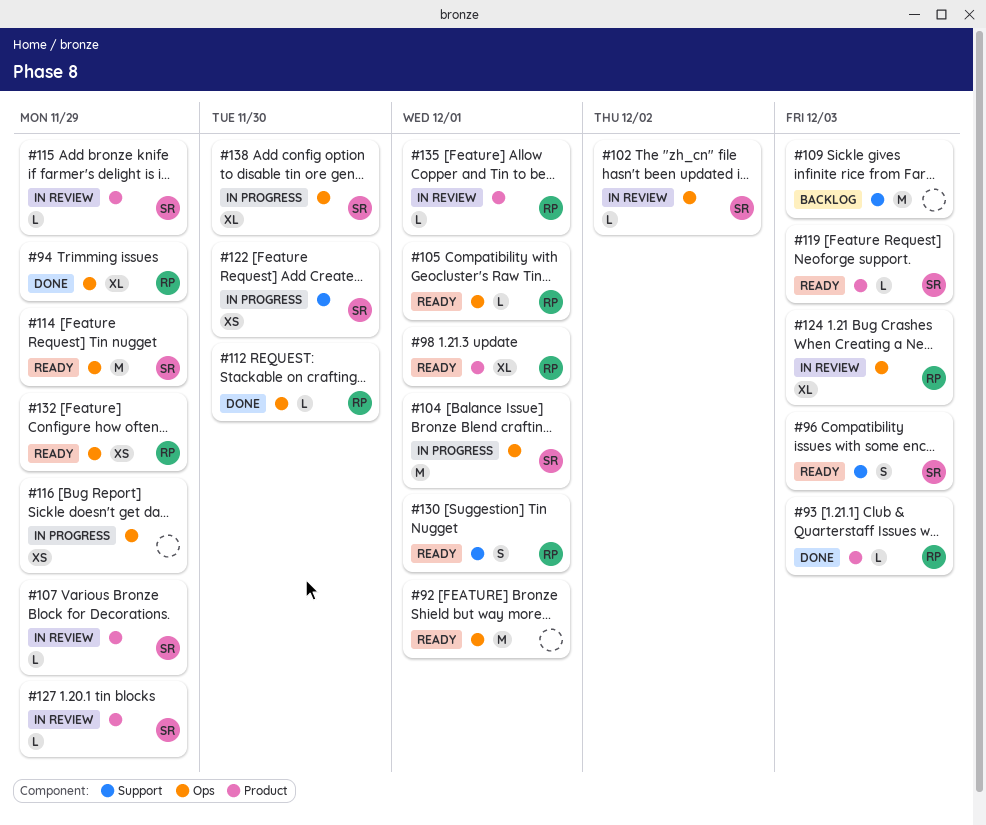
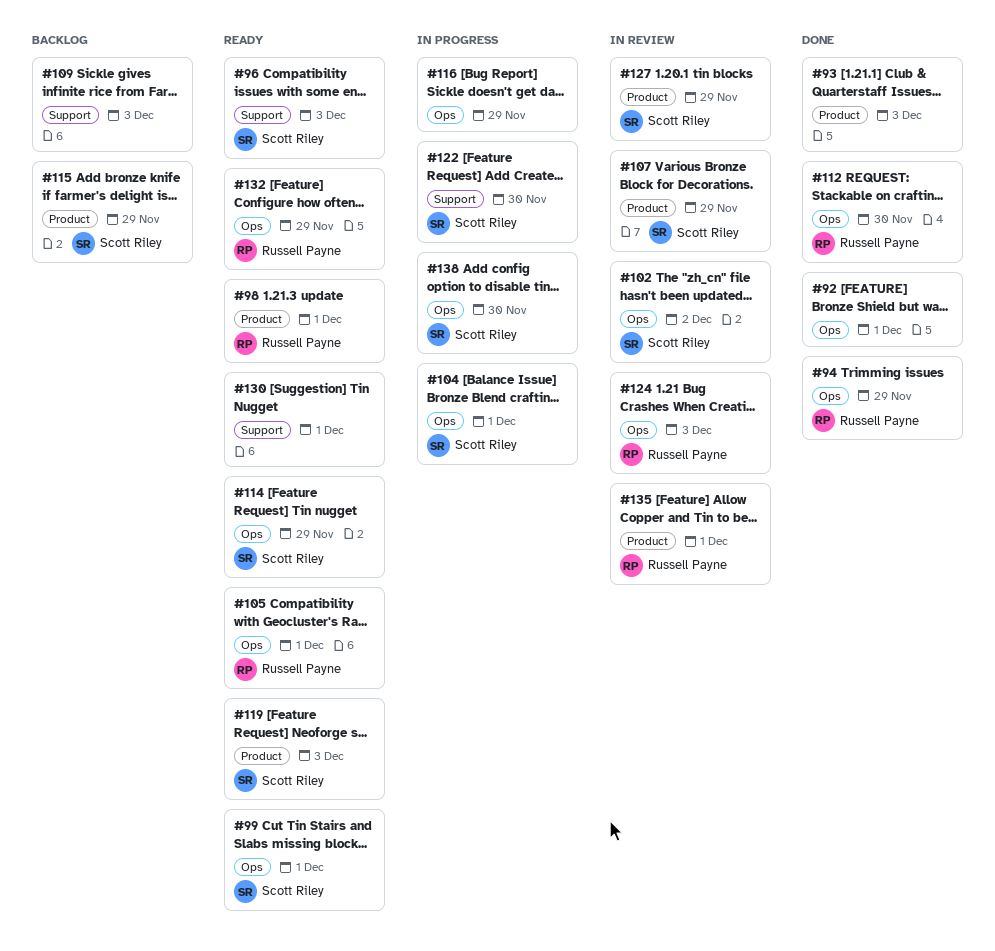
#92, status: Ready -> Done
#93, owner: Russell Payne -> none
#99: none -> present
#115, status: In review -> Backlog
#130, owner: Russell Payne -> none

